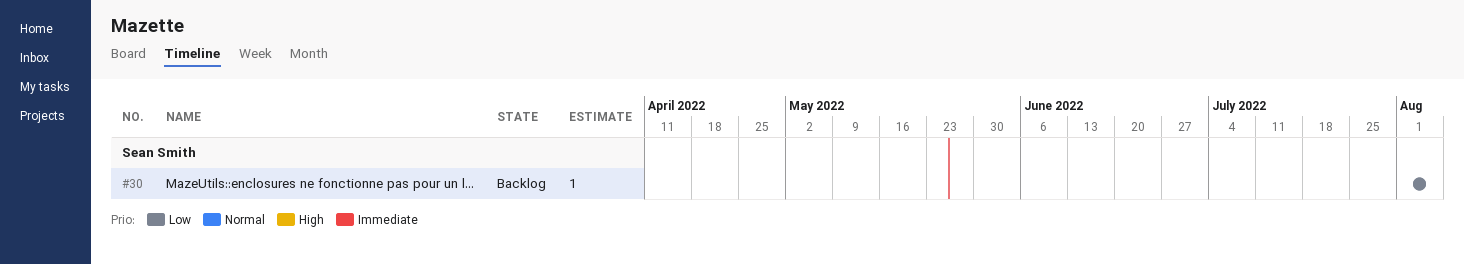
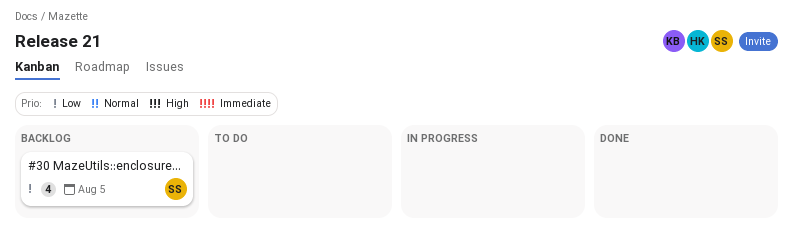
#30, estimate: 1 -> 4

